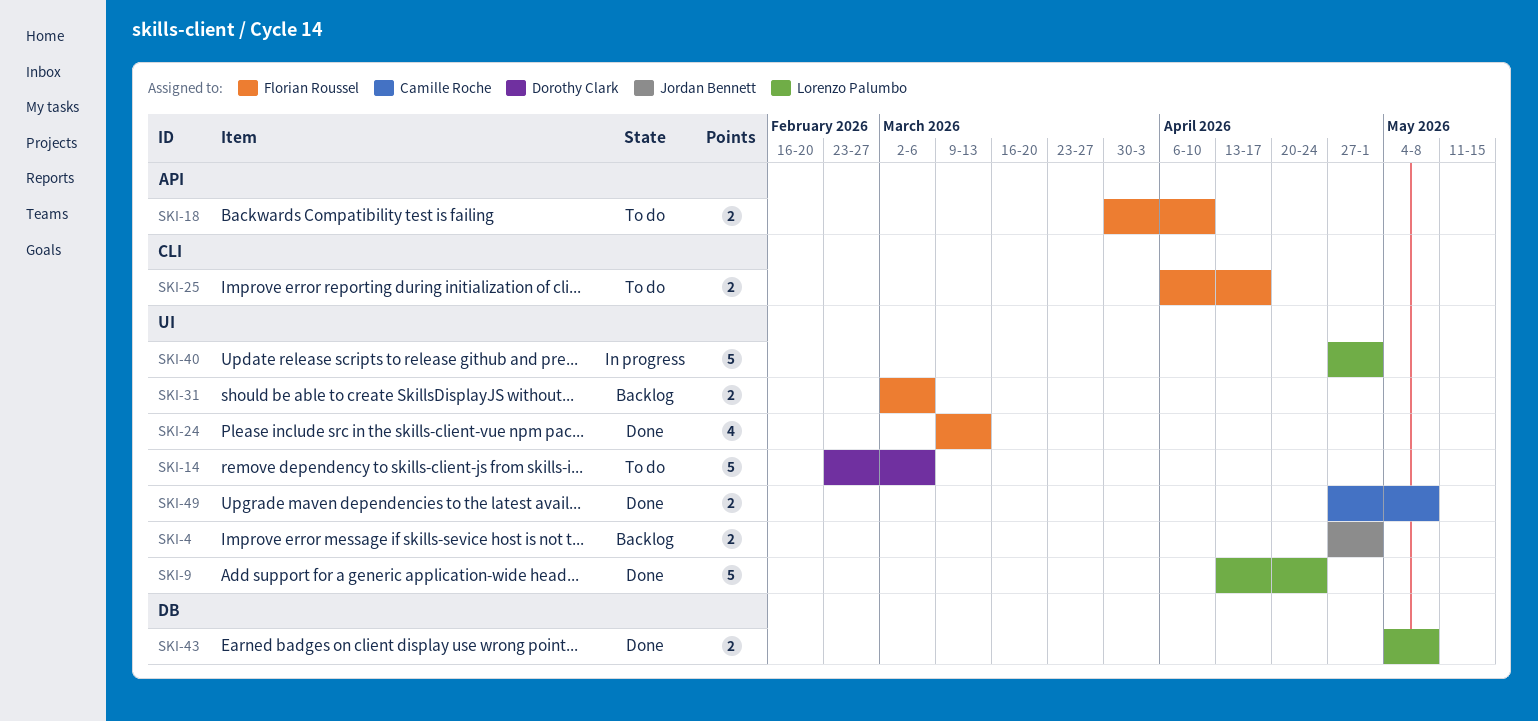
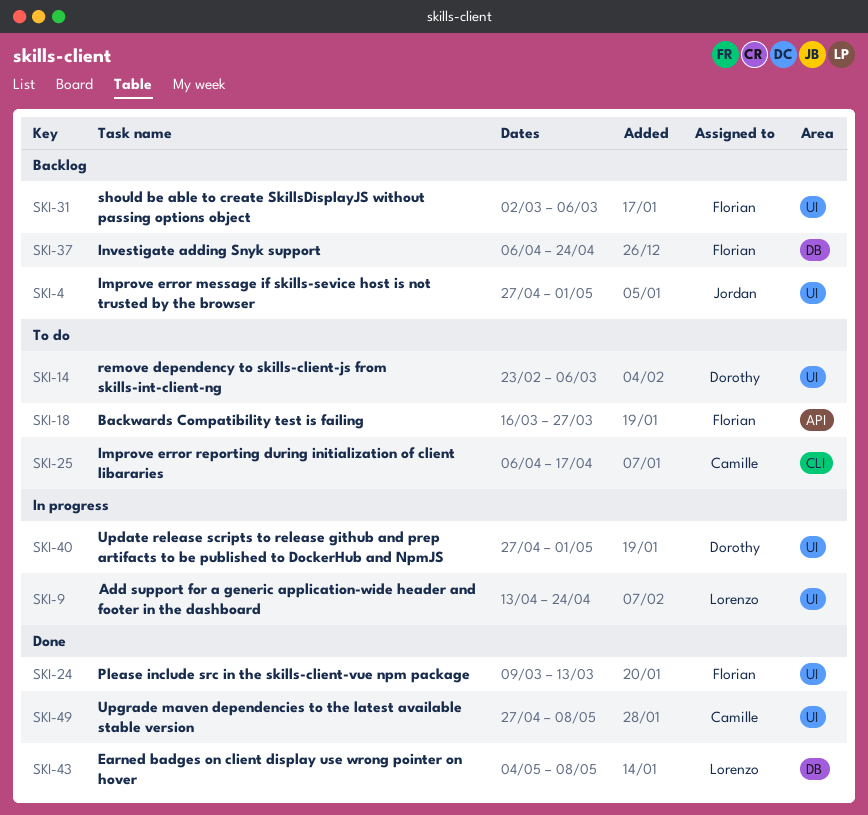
SKI-9, status: Done -> In progress
SKI-18, start: Mar 30 -> Mar 16
SKI-18, due: Apr 10 -> Mar 27
SKI-25, owner: Florian Roussel -> Camille Roche
SKI-37: none -> present
SKI-40, owner: Lorenzo Palumbo -> Dorothy Clark

